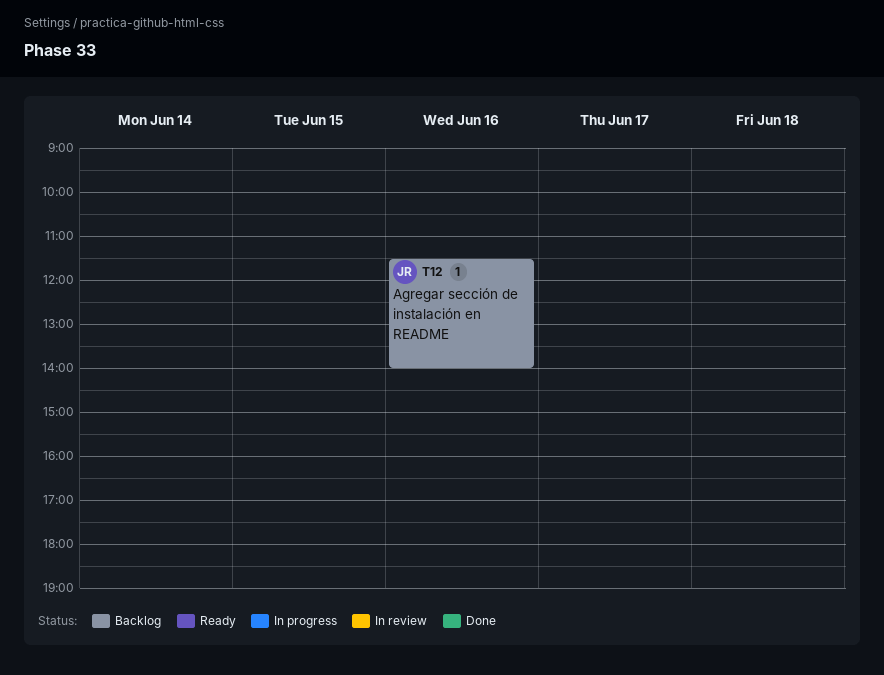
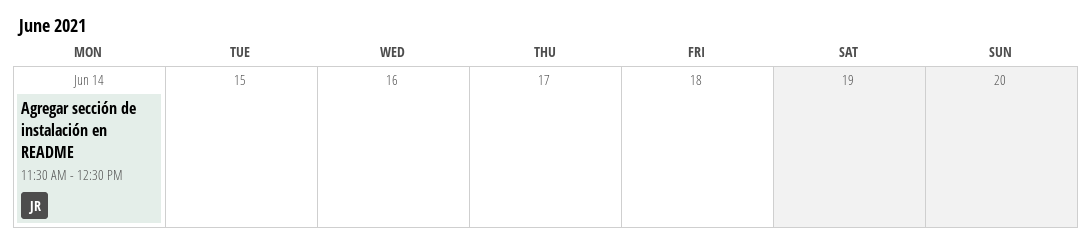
Agregar sección de instalación en README, day: Jun 16 -> Jun 14
Agregar sección de instalación en README, ends: 14:00 -> 12:30

